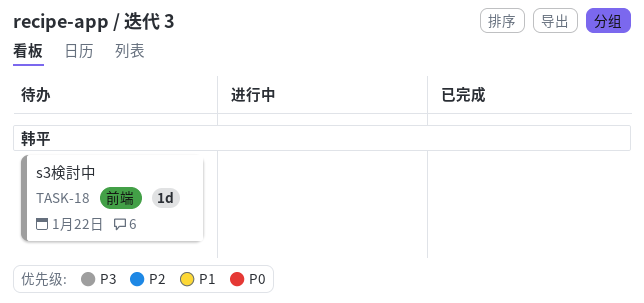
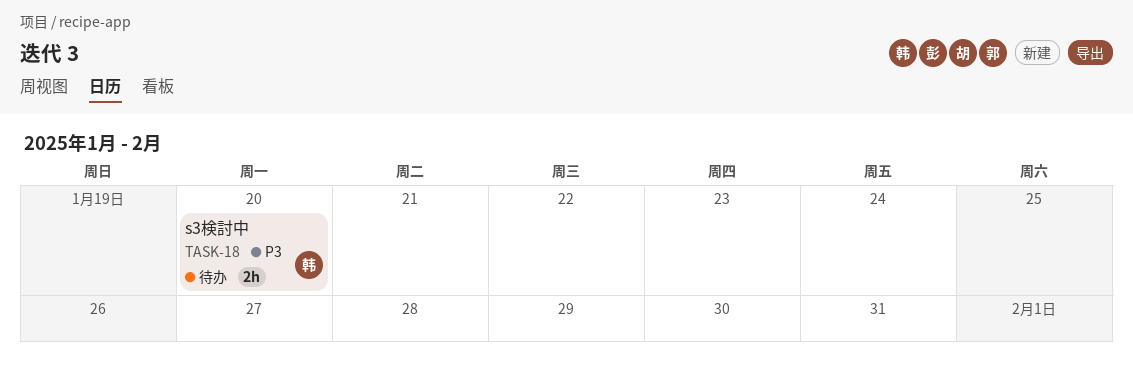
TASK-18, estimate: 1d -> 2h
TASK-18, due: Jan 22 -> Jan 20

